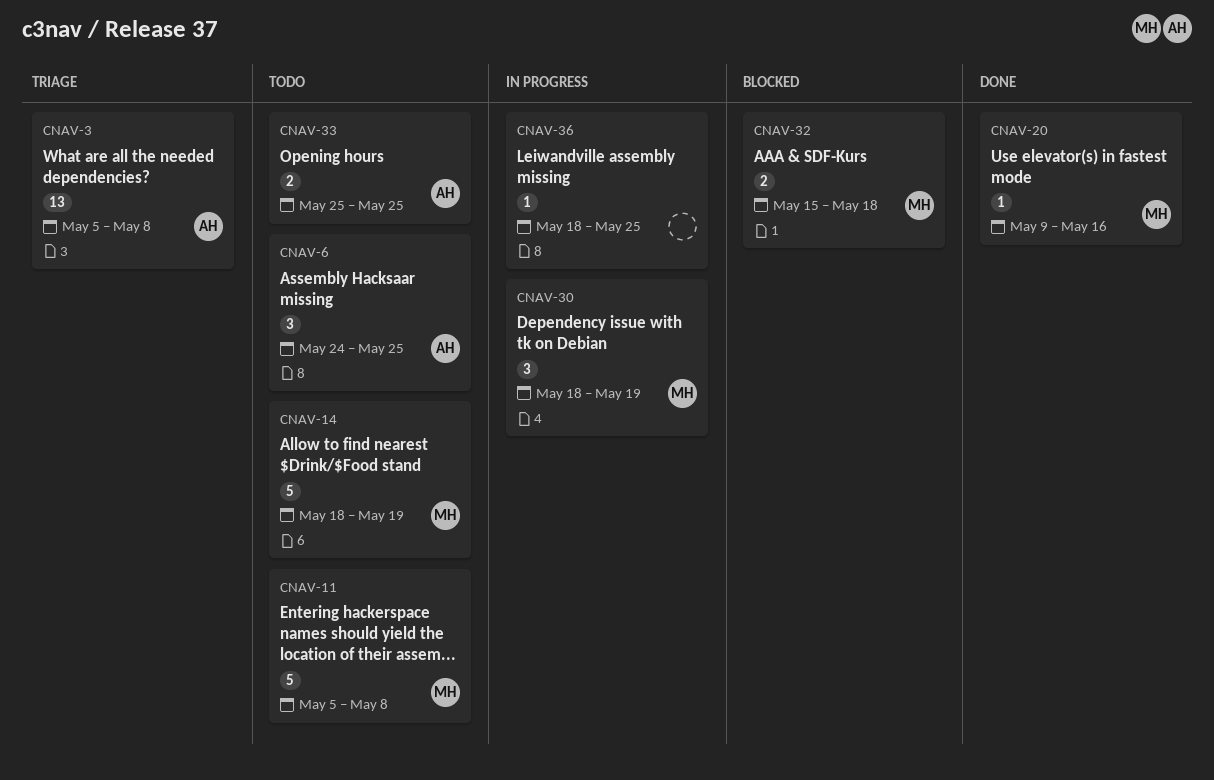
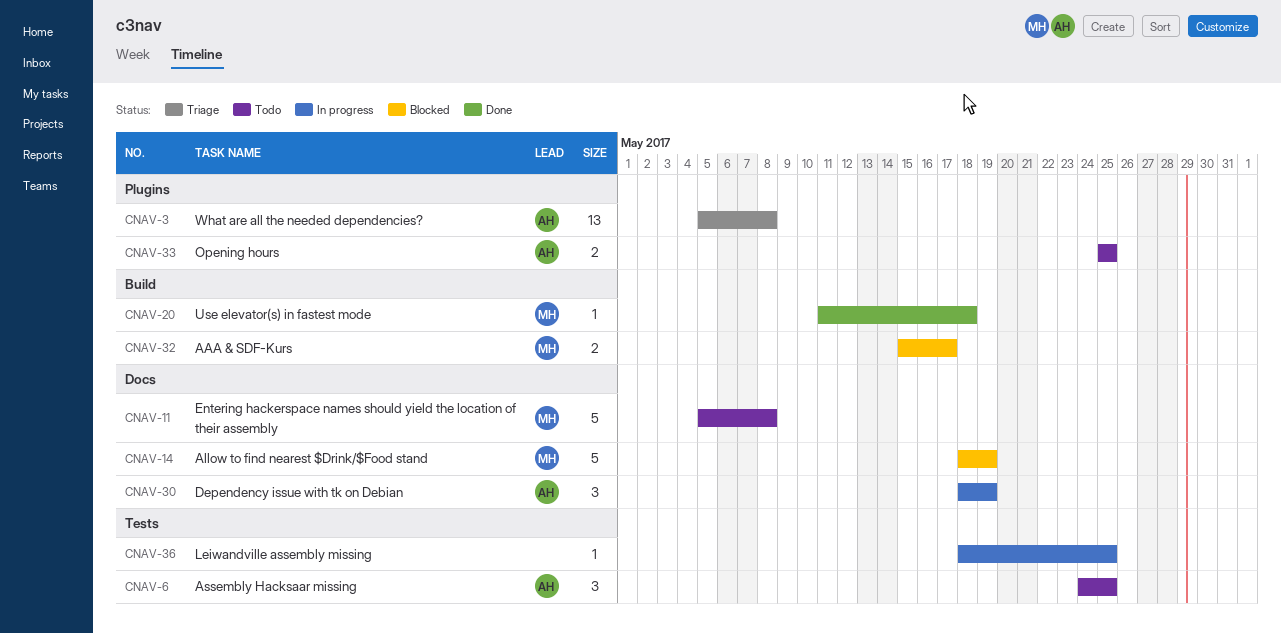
CNAV-14, status: Todo -> Blocked
CNAV-20, start: May 9 -> May 11
CNAV-20, due: May 16 -> May 18
CNAV-30, owner: MH -> AH
CNAV-32, due: May 18 -> May 17

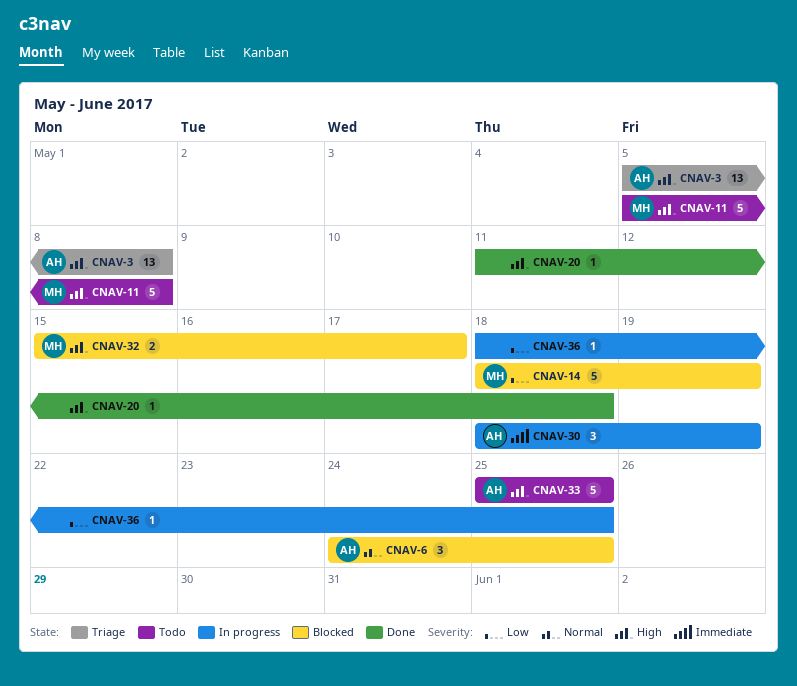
CNAV-6, status: Todo -> Blocked
CNAV-20, owner: MH -> none
CNAV-33, estimate: 2 -> 5

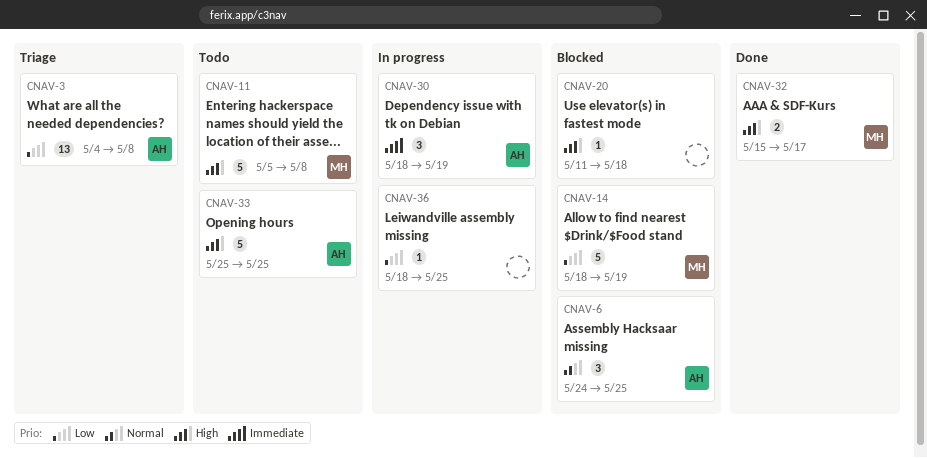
CNAV-3, priority: High -> Low
CNAV-3, start: May 5 -> May 4
CNAV-20, status: Done -> Blocked
CNAV-32, status: Blocked -> Done

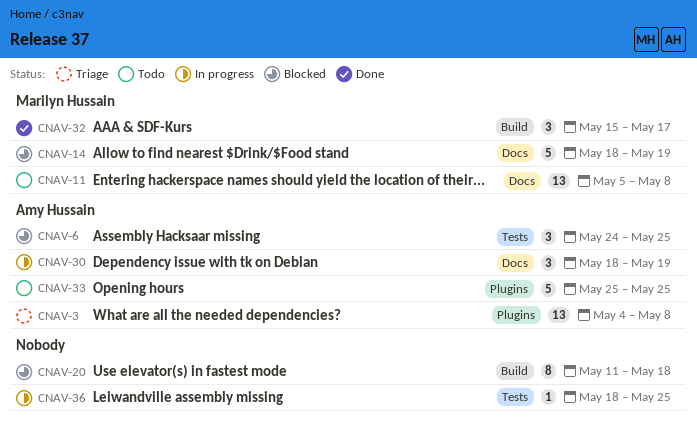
CNAV-11, estimate: 5 -> 13
CNAV-20, estimate: 1 -> 8
CNAV-32, estimate: 2 -> 3

